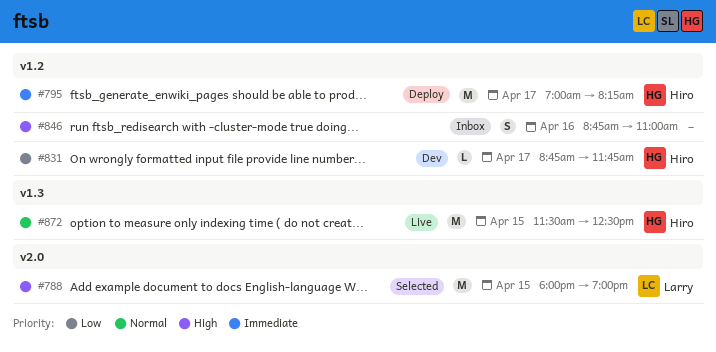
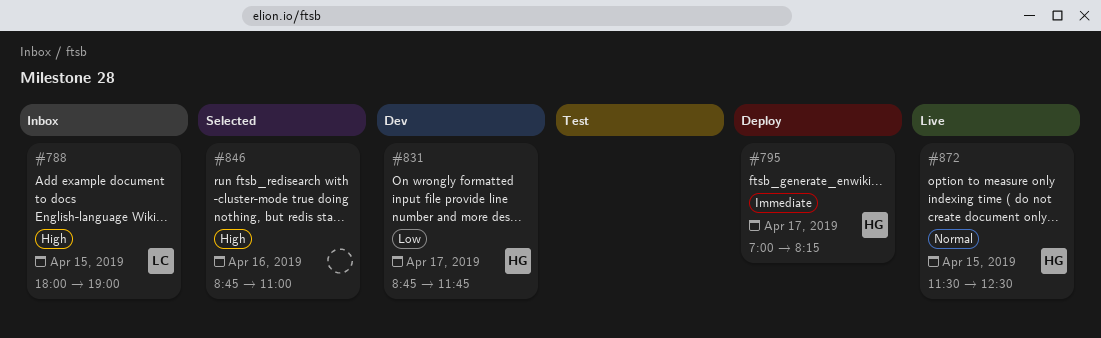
#788, status: Selected -> Inbox
#846, status: Inbox -> Selected

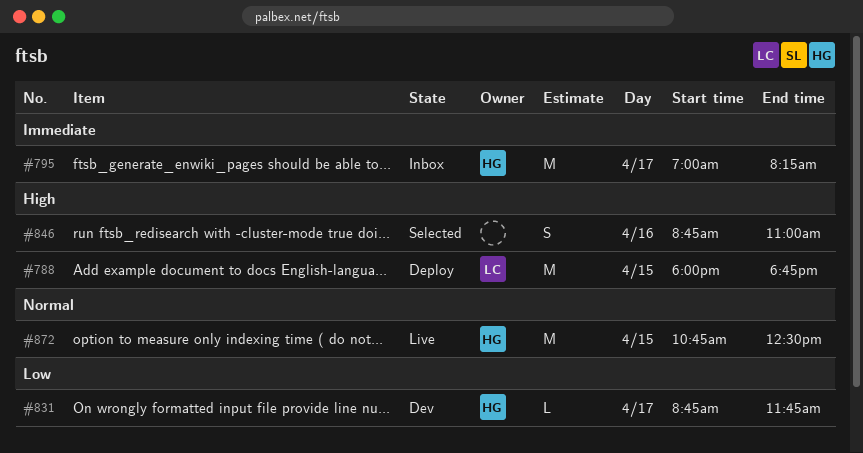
#788, status: Inbox -> Deploy
#788, ends: 19:00 -> 18:45
#795, status: Deploy -> Inbox
#872, begins: 11:30 -> 10:45

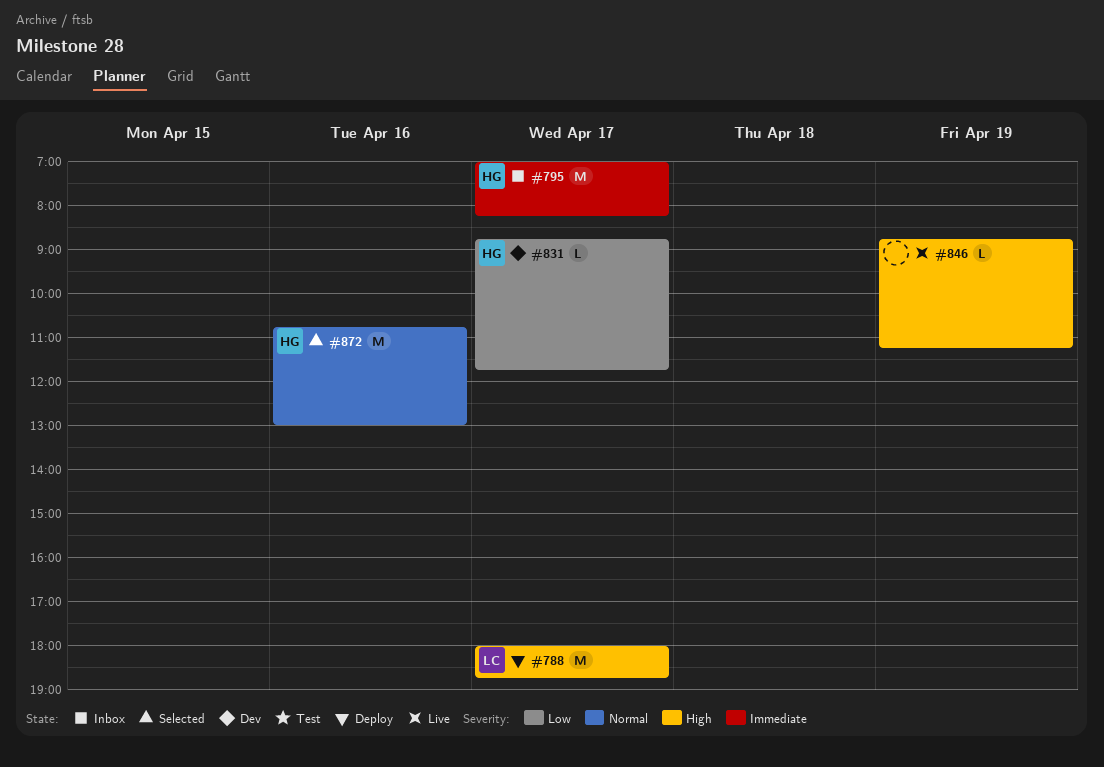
#788, day: Apr 15 -> Apr 17
#846, status: Selected -> Live
#846, estimate: S -> L
#846, day: Apr 16 -> Apr 19
#846, ends: 11:00 -> 11:15
#872, status: Live -> Selected
#872, day: Apr 15 -> Apr 16
#872, ends: 12:30 -> 13:00

